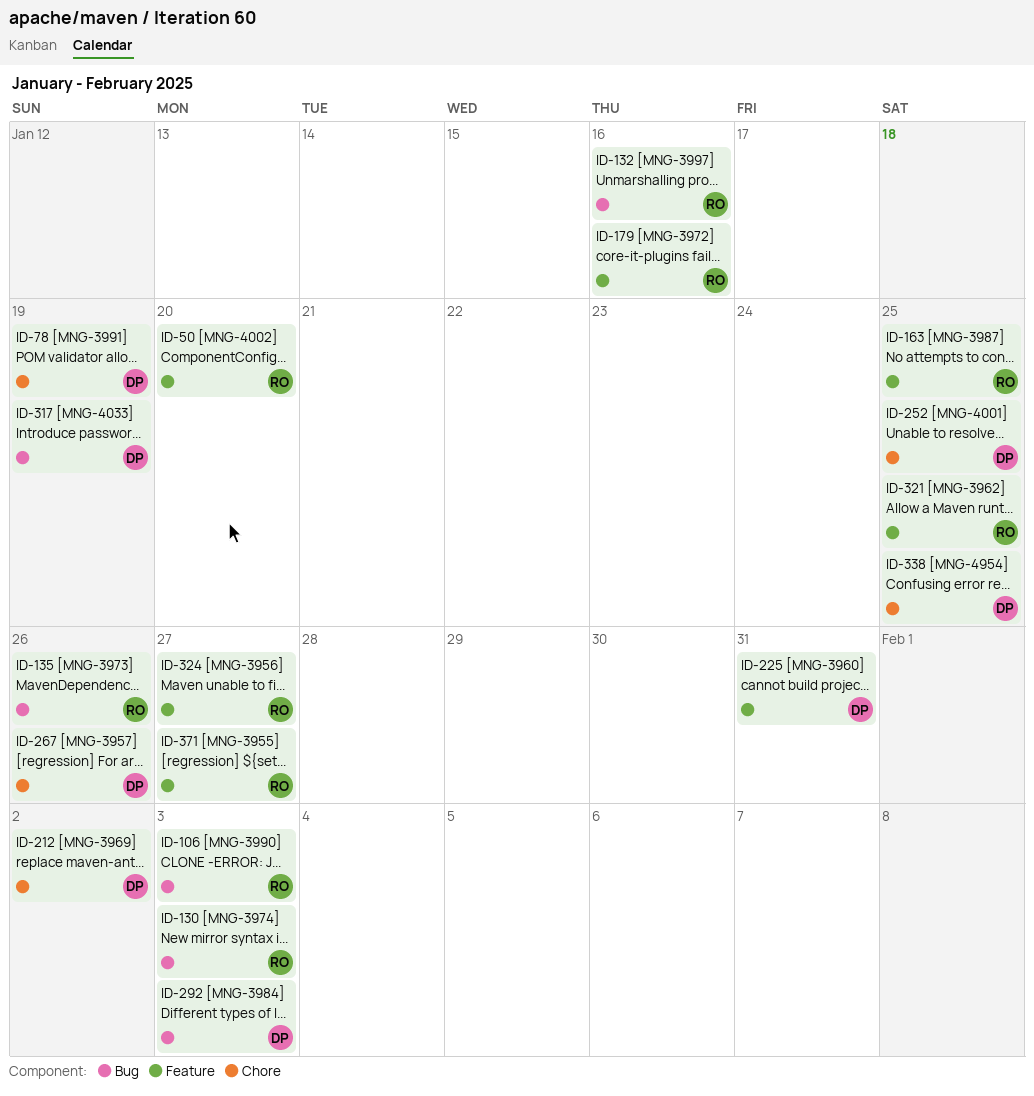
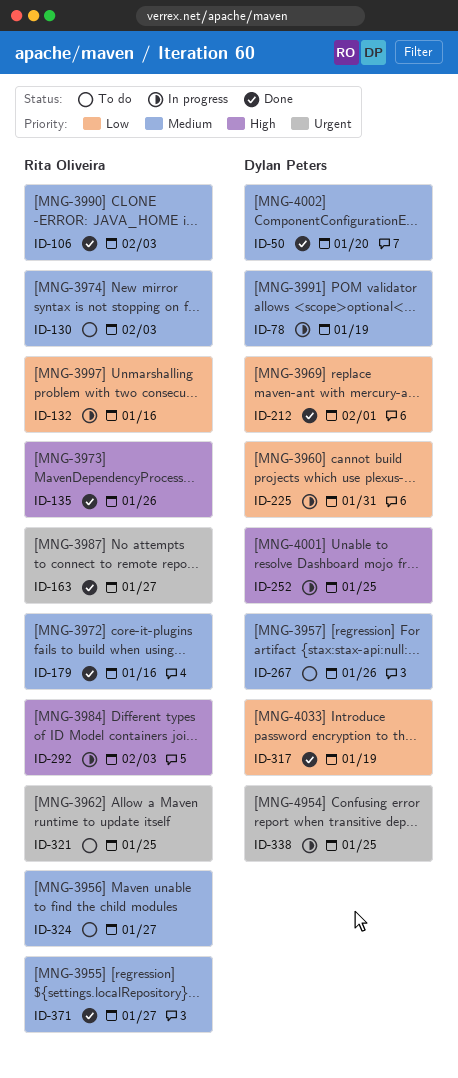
ID-50, owner: Rita Oliveira -> Dylan Peters
ID-163, due: Jan 25 -> Jan 27
ID-212, due: Feb 2 -> Feb 1
ID-292, owner: Dylan Peters -> Rita Oliveira

